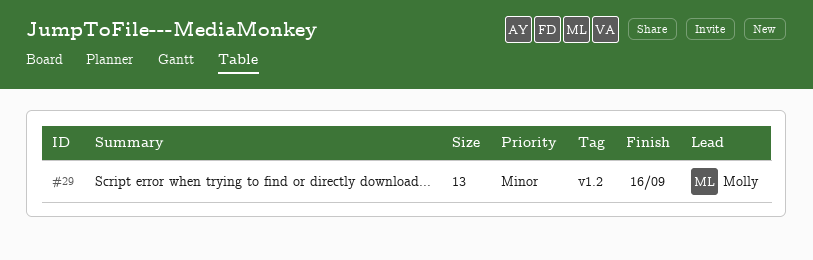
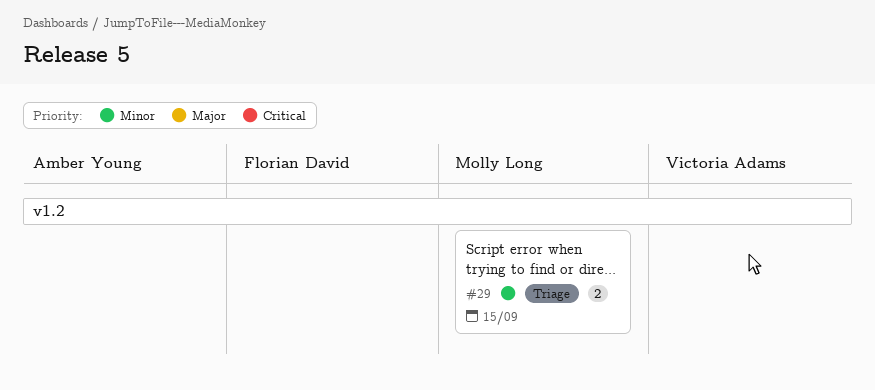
#29, estimate: 13 -> 2
#29, due: Sep 16 -> Sep 15

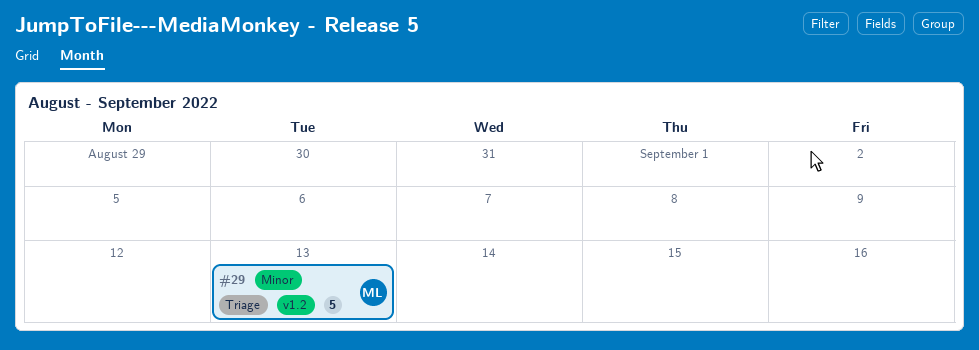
#29, estimate: 2 -> 5
#29, due: Sep 15 -> Sep 13

